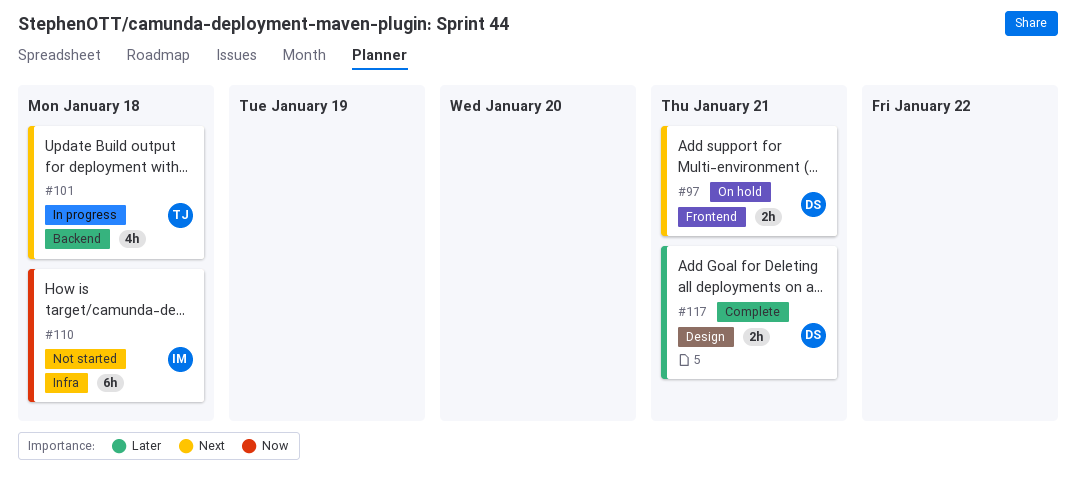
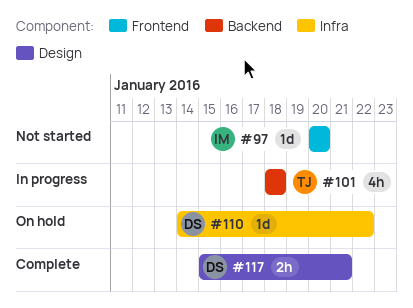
#97, status: On hold -> Not started
#97, owner: DS -> IM
#97, estimate: 2h -> 1d
#97, due: Jan 21 -> Jan 20
#110, status: Not started -> On hold
#110, owner: IM -> DS
#110, estimate: 6h -> 1d
#110, due: Jan 18 -> Jan 22

